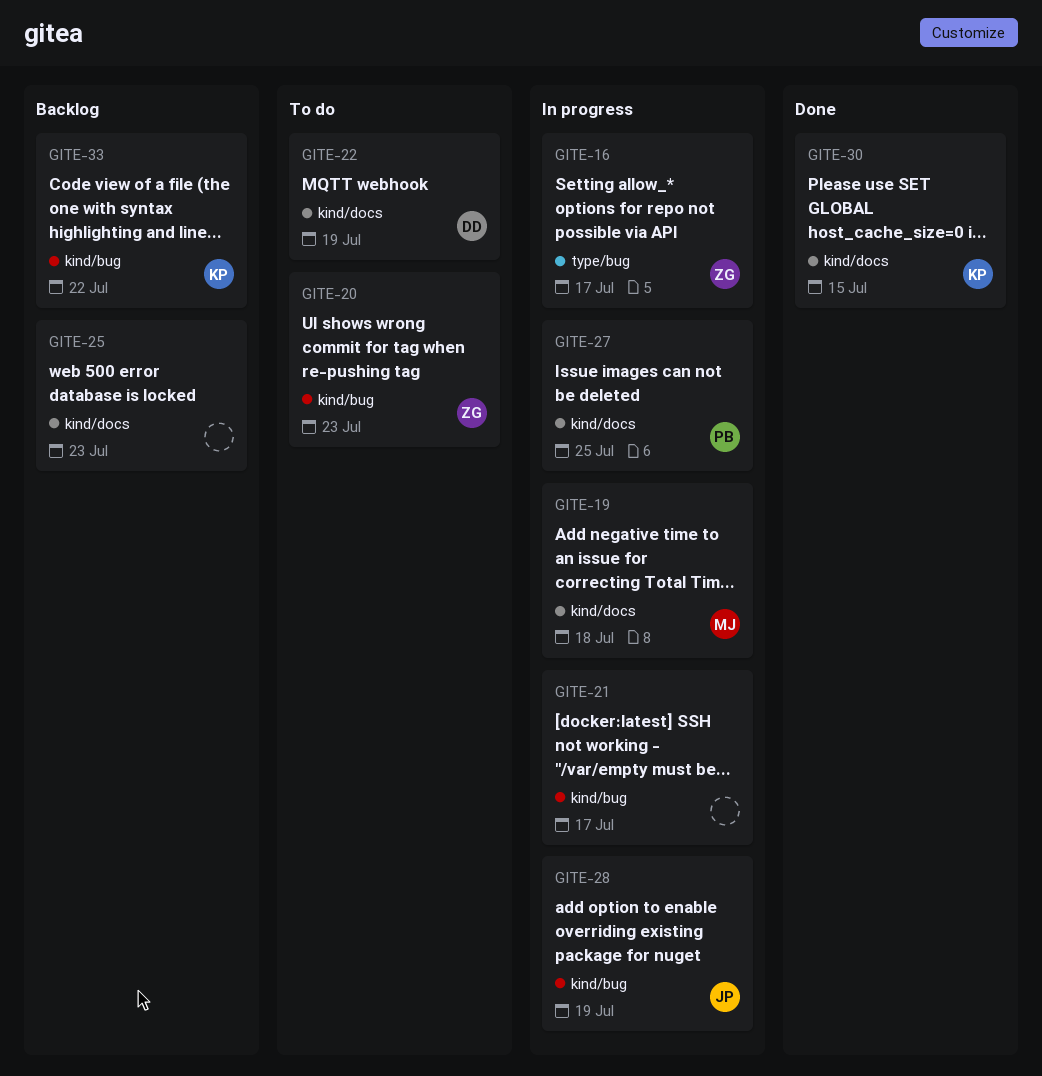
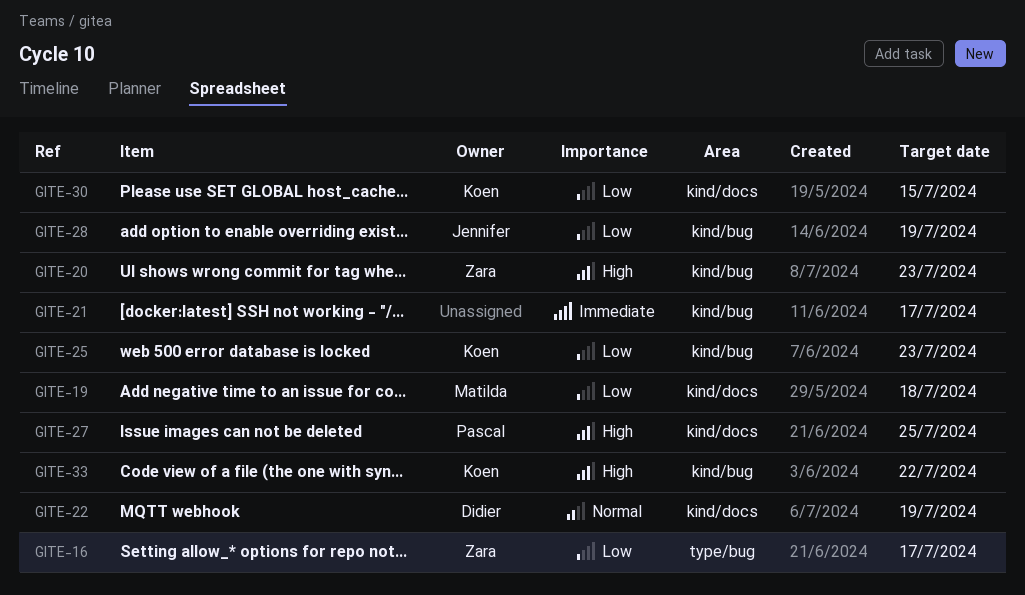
GITE-25, owner: none -> Koen
GITE-25, label: kind/docs -> kind/bug

